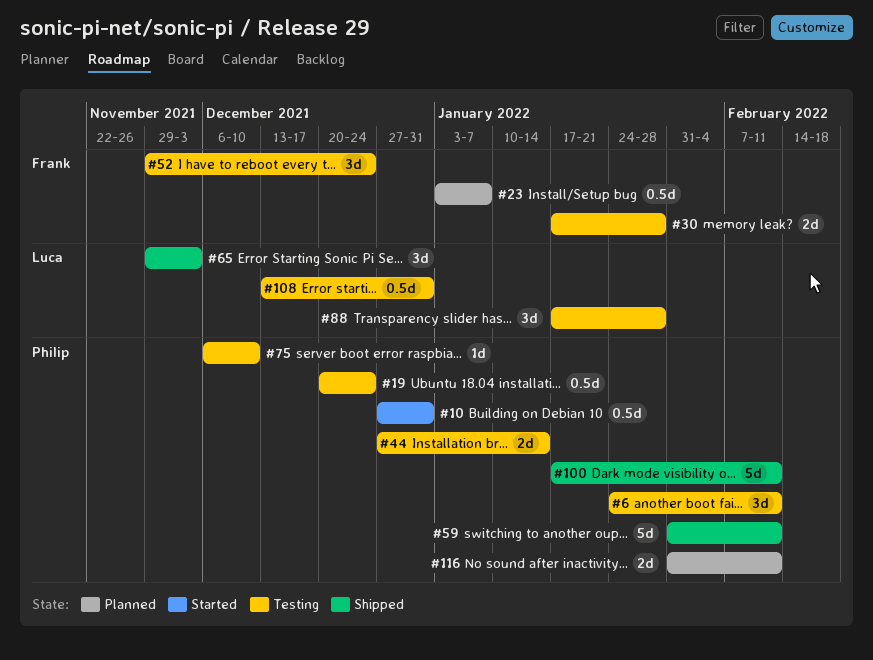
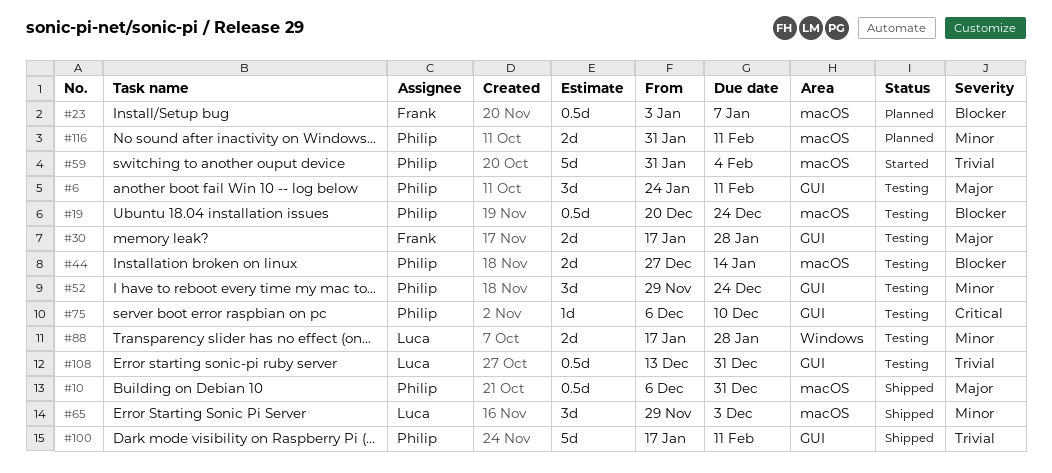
#10, status: Started -> Shipped
#10, start: Dec 27 -> Dec 6
#52, owner: Frank -> Philip
#59, status: Shipped -> Started
#59, due: Feb 11 -> Feb 4
#88, estimate: 3d -> 2d

